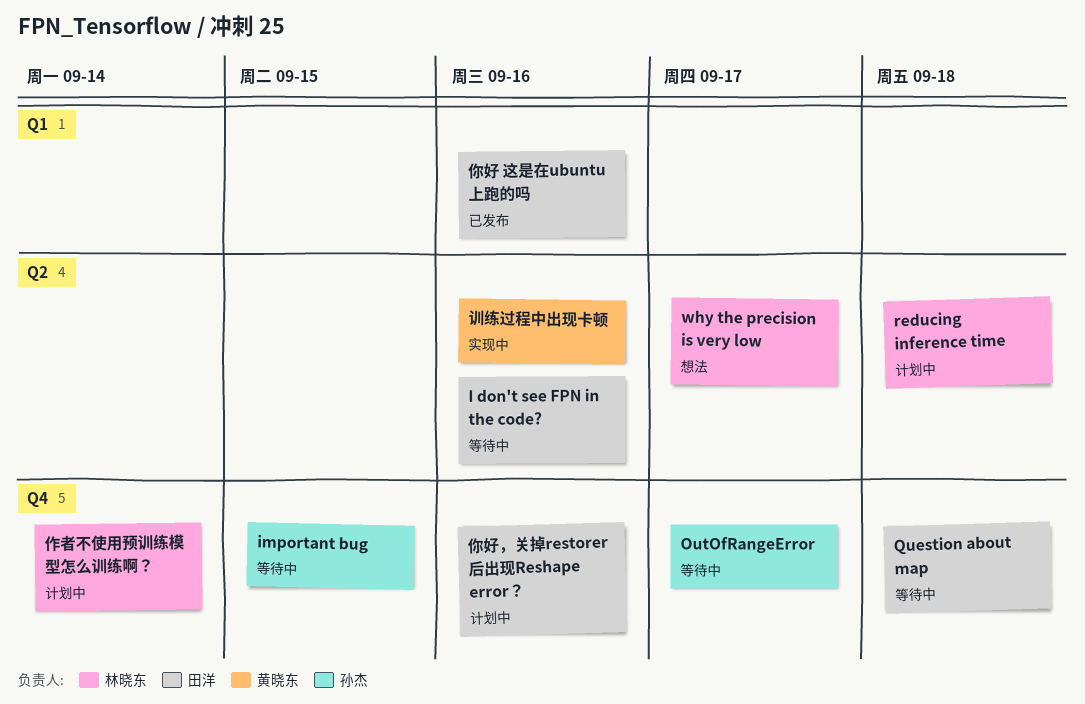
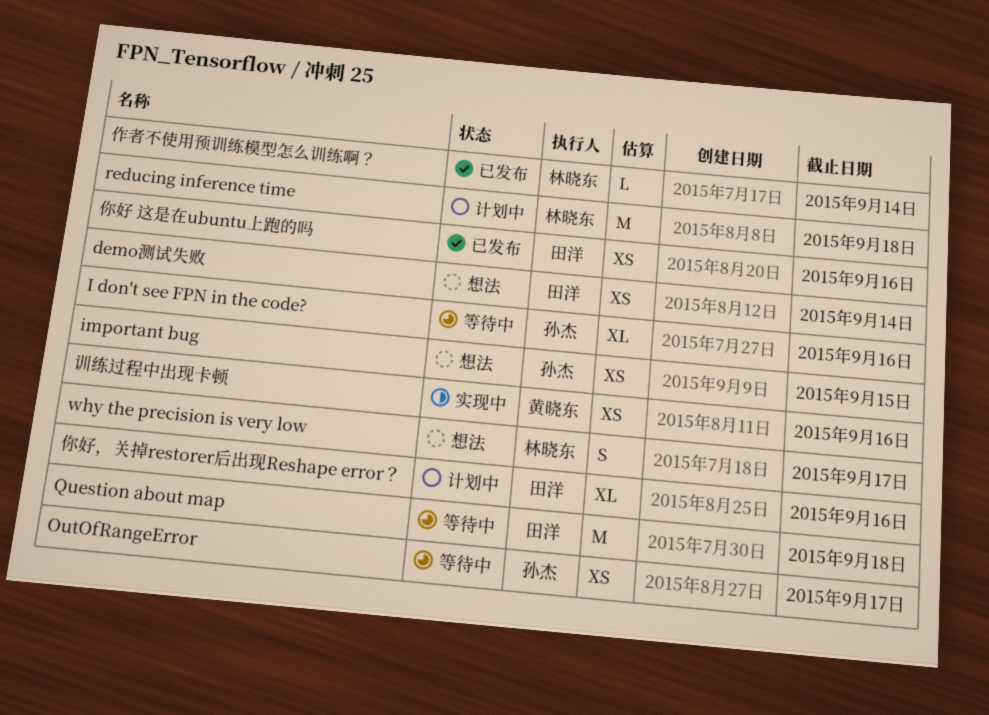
demo测试失败: none -> present
I don't see FPN in the code?, owner: 田洋 -> 孙杰
important bug, status: 等待中 -> 想法
作者不使用预训练模型怎么训练啊？, status: 计划中 -> 已发布

